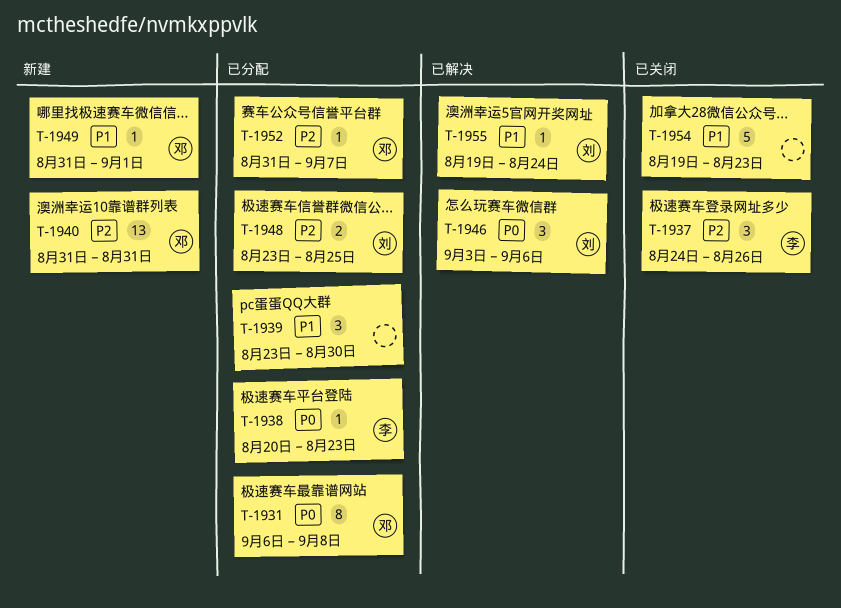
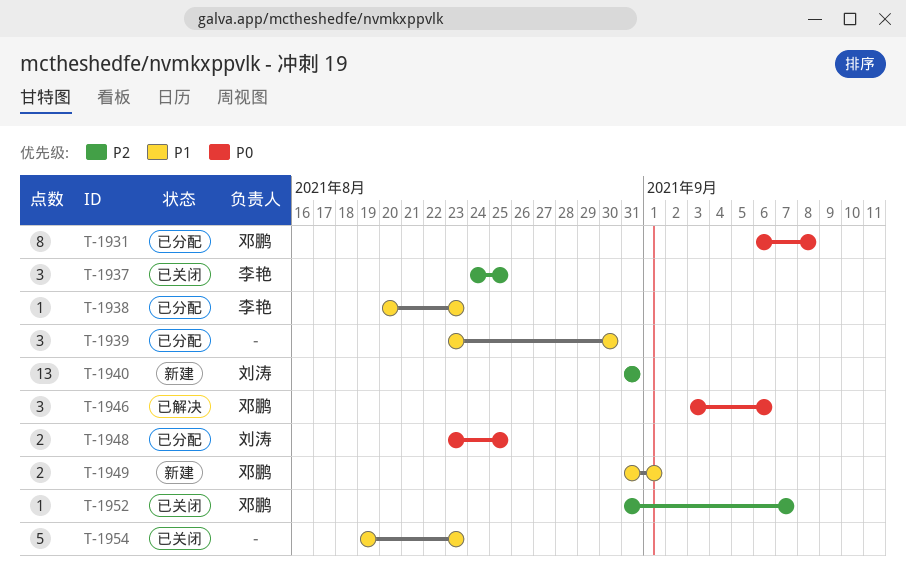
T-1937, due: Aug 26 -> Aug 25
T-1938, priority: P0 -> P1
T-1940, owner: 邓鹏 -> 刘涛
T-1946, owner: 刘涛 -> 邓鹏
T-1948, priority: P2 -> P0
T-1949, estimate: 1 -> 2
T-1952, status: 已分配 -> 已关闭
T-1955: present -> none

